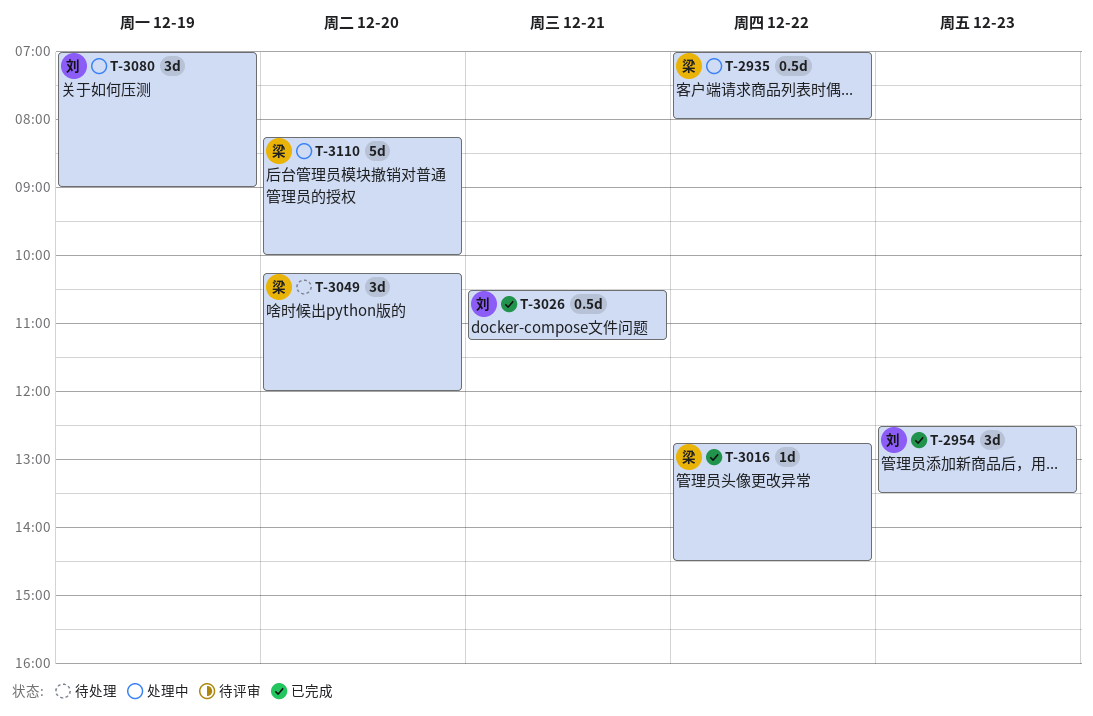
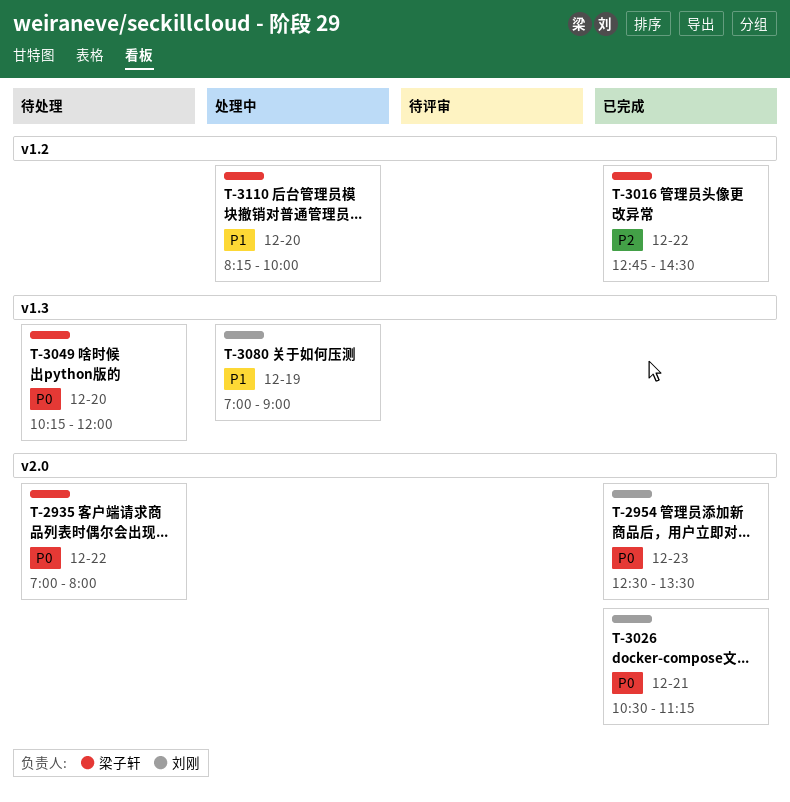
T-2935, status: 处理中 -> 待处理

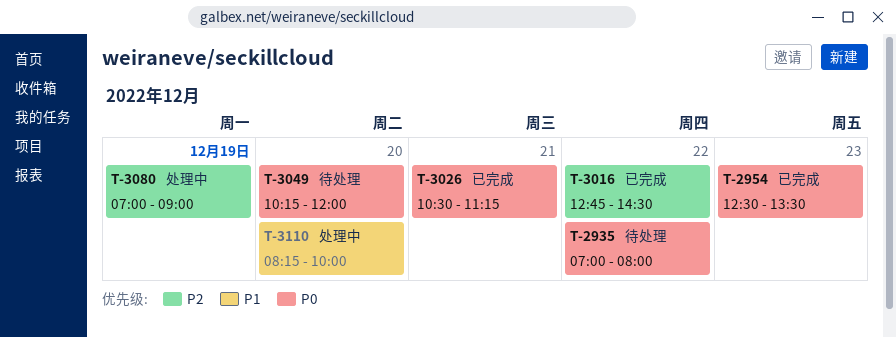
T-3080, priority: P1 -> P2

